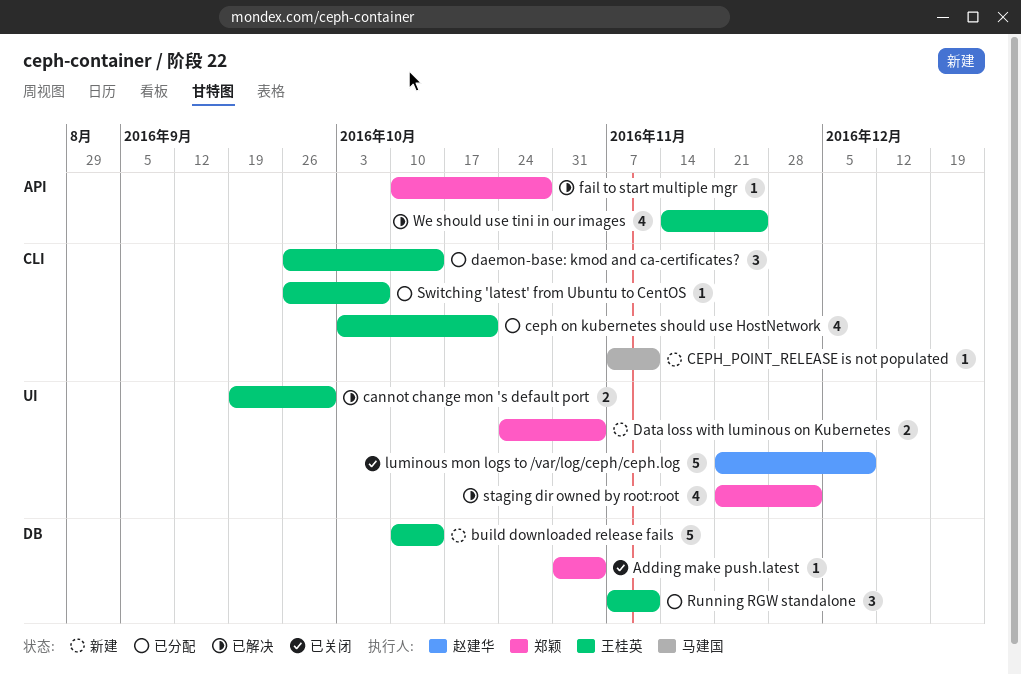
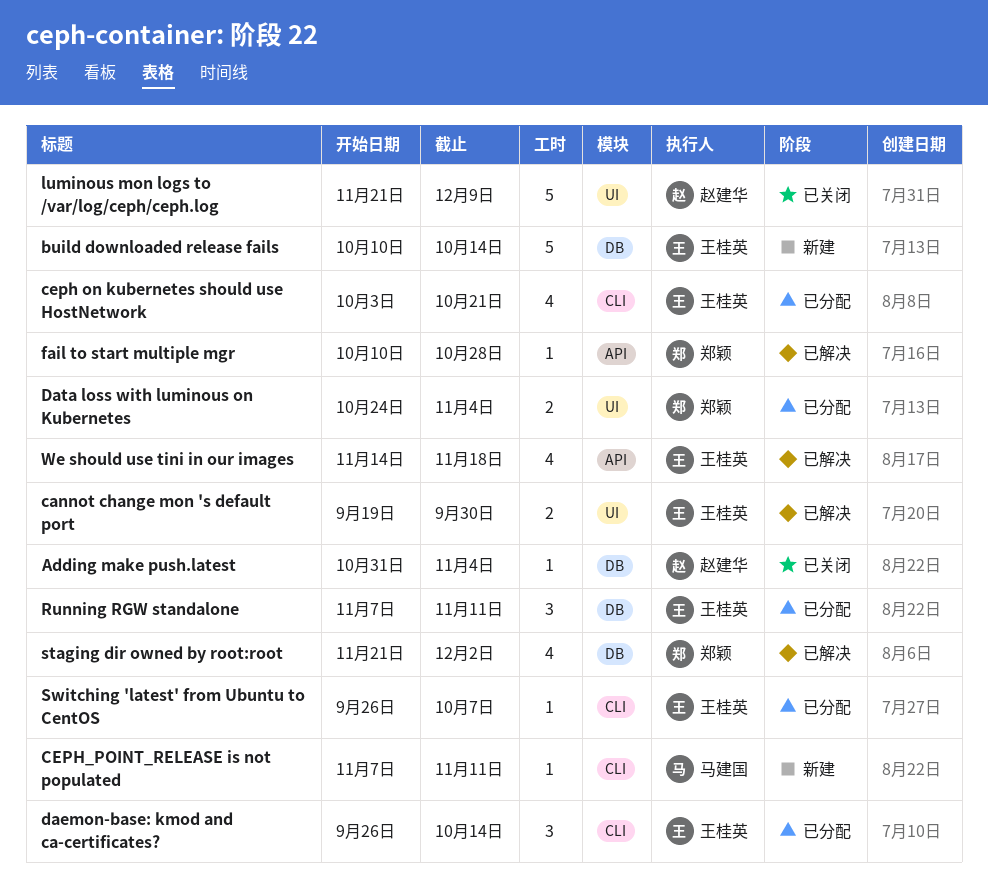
Adding make push.latest, owner: 郑颖 -> 赵建华
Data loss with luminous on Kubernetes, status: 新建 -> 已分配
staging dir owned by root:root, label: UI -> DB
We should use tini in our images, due: Nov 25 -> Nov 18

